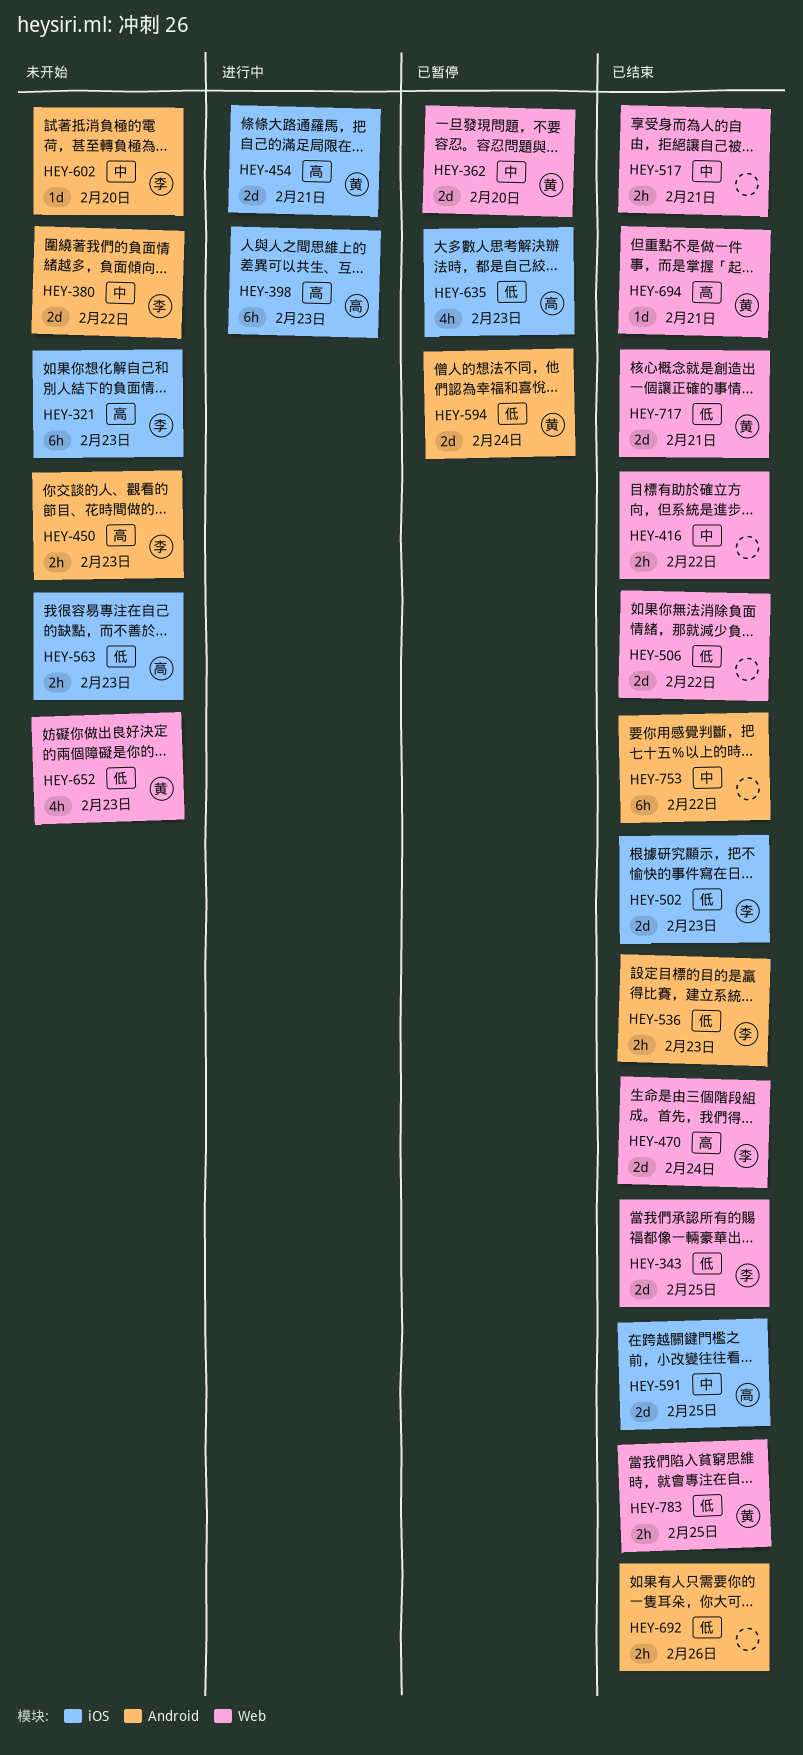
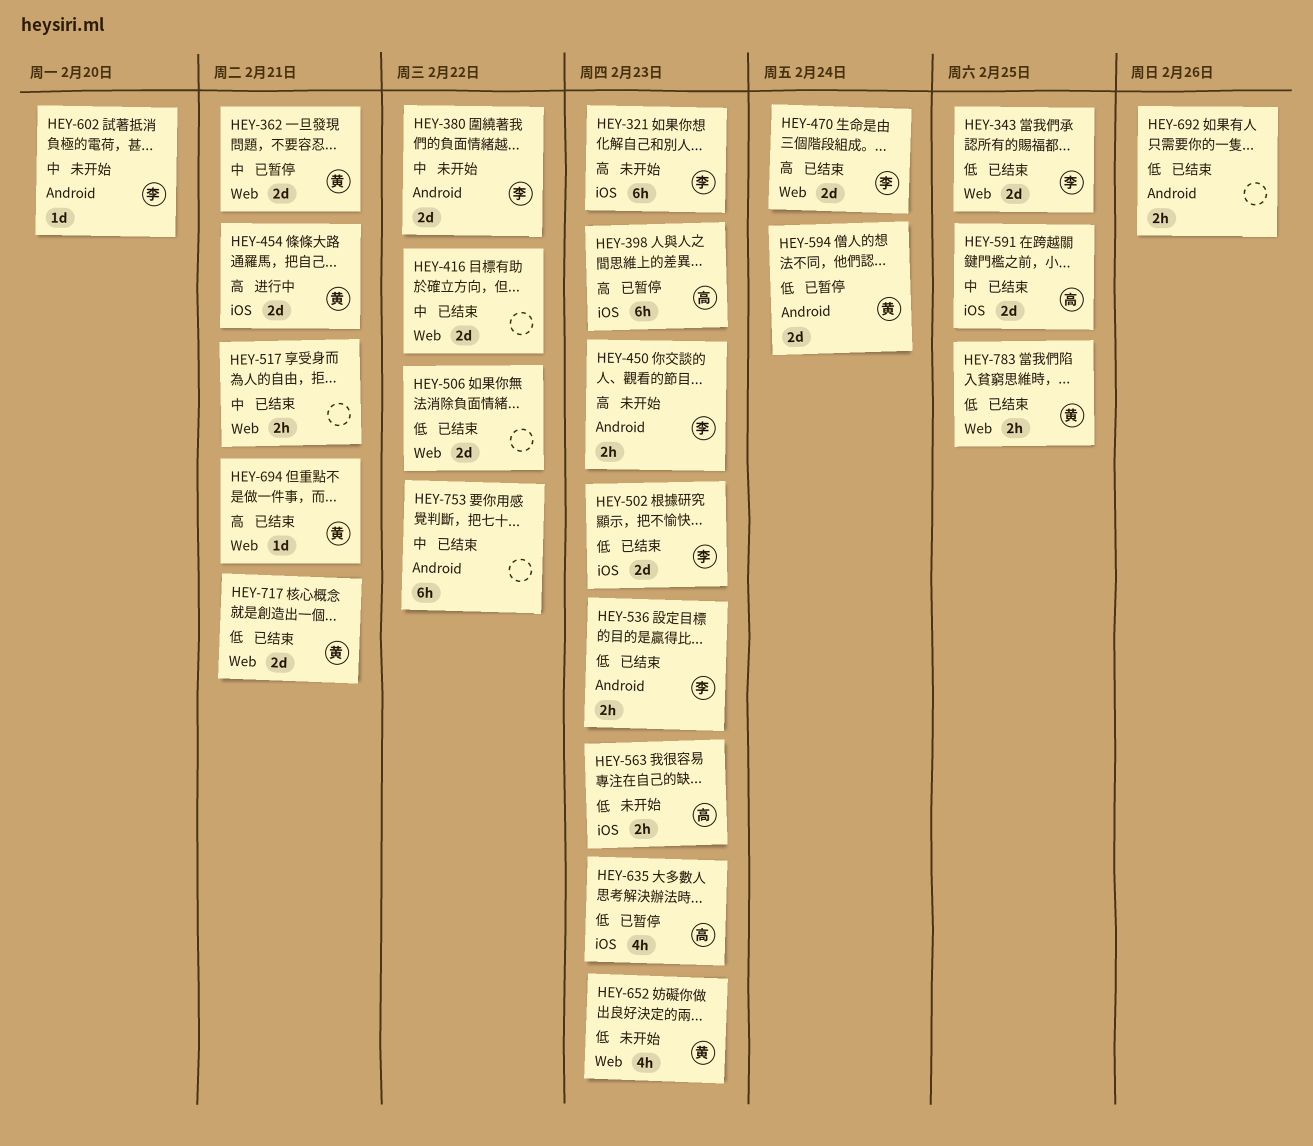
HEY-362, due: Feb 20 -> Feb 21
HEY-398, status: 进行中 -> 已暂停
HEY-416, estimate: 2h -> 2d

